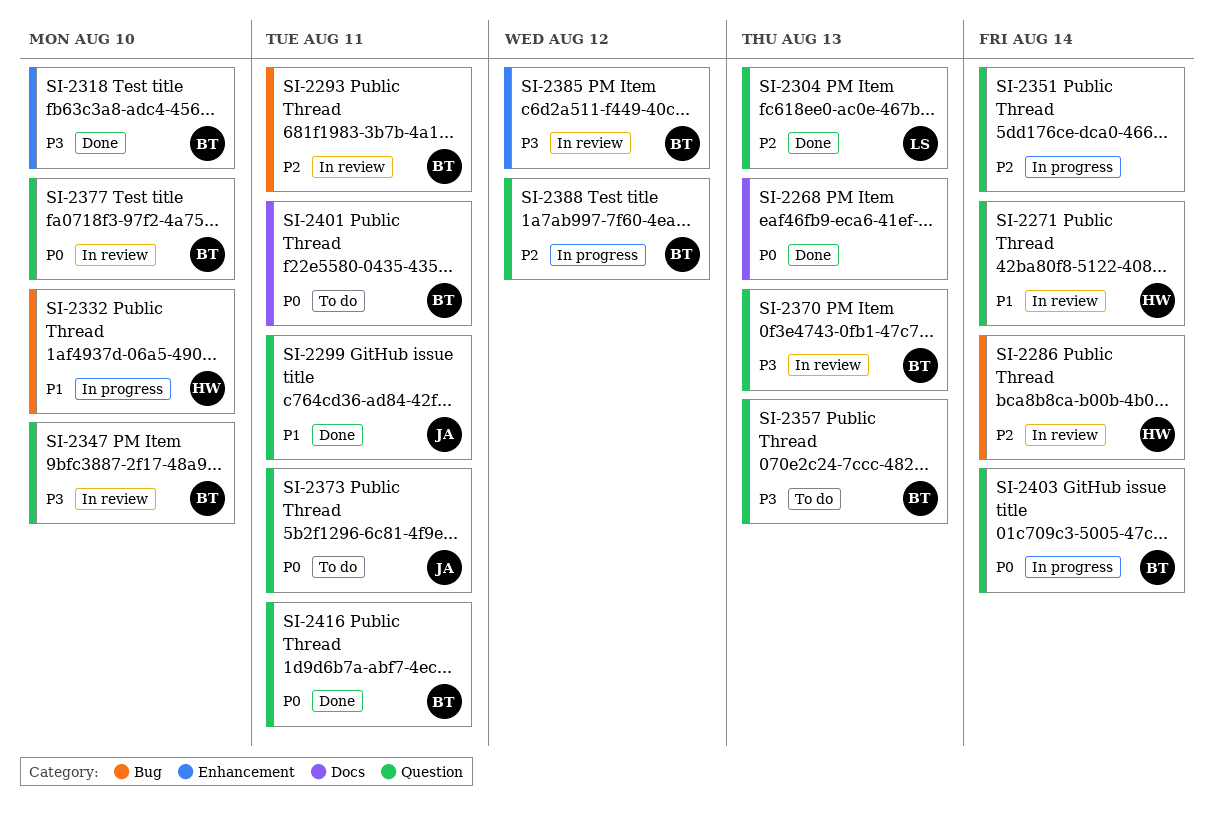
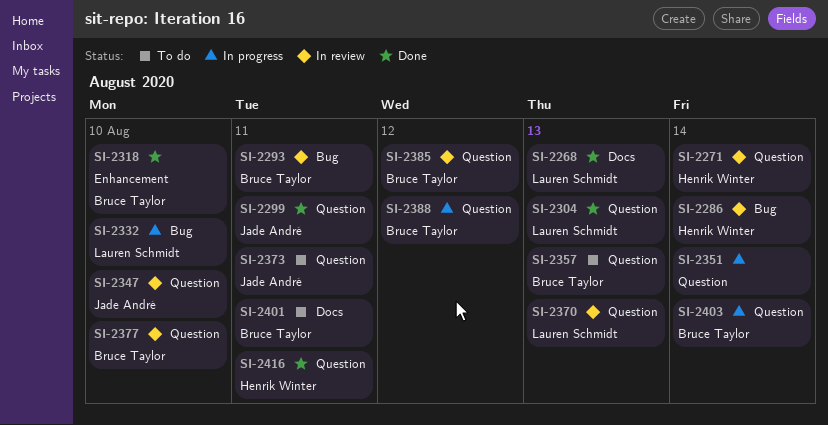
SI-2268, owner: none -> Lauren Schmidt
SI-2332, owner: Henrik Winter -> Lauren Schmidt
SI-2347, owner: Bruce Taylor -> Jade André
SI-2370, owner: Bruce Taylor -> Lauren Schmidt
SI-2385, label: Enhancement -> Question
SI-2416, owner: Bruce Taylor -> Henrik Winter

